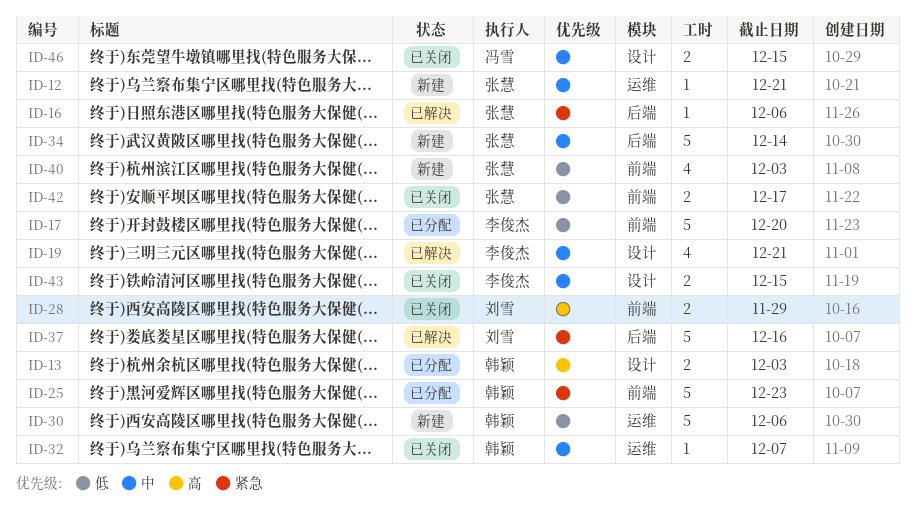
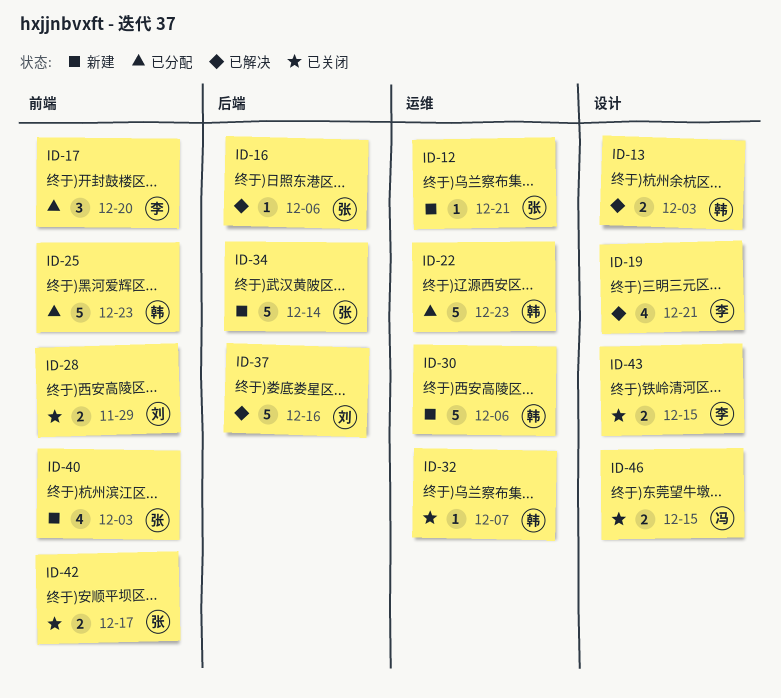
ID-13, status: 已分配 -> 已解决
ID-17, estimate: 5 -> 3
ID-22: none -> present

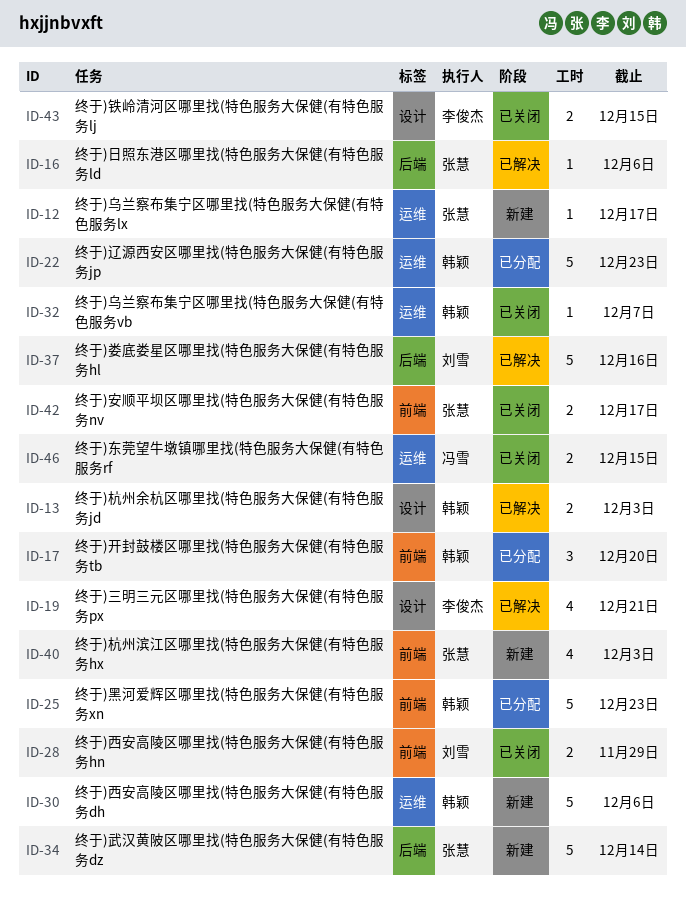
ID-12, due: Dec 21 -> Dec 17
ID-17, owner: 李俊杰 -> 韩颖
ID-46, label: 设计 -> 运维

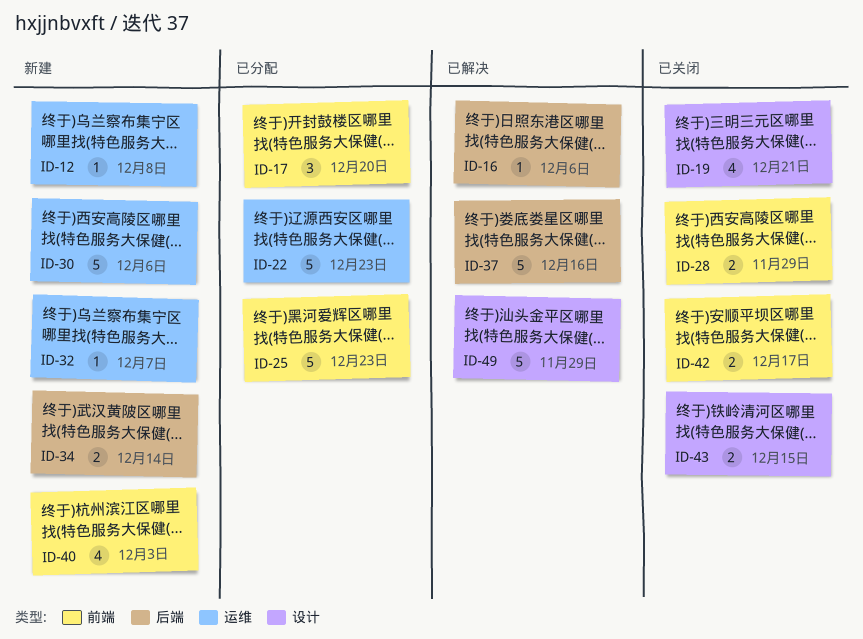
ID-12, due: Dec 17 -> Dec 8
ID-13: present -> none
ID-19, status: 已解决 -> 已关闭
ID-32, status: 已关闭 -> 新建
ID-34, estimate: 5 -> 2
ID-46: present -> none
ID-49: none -> present

